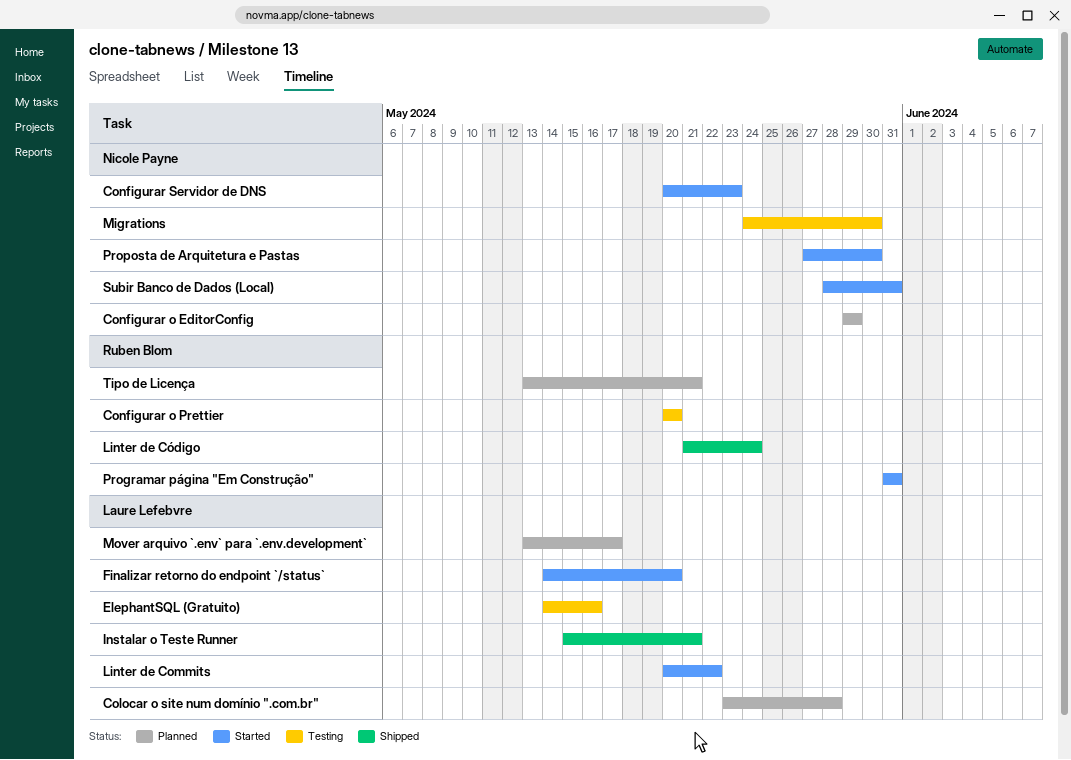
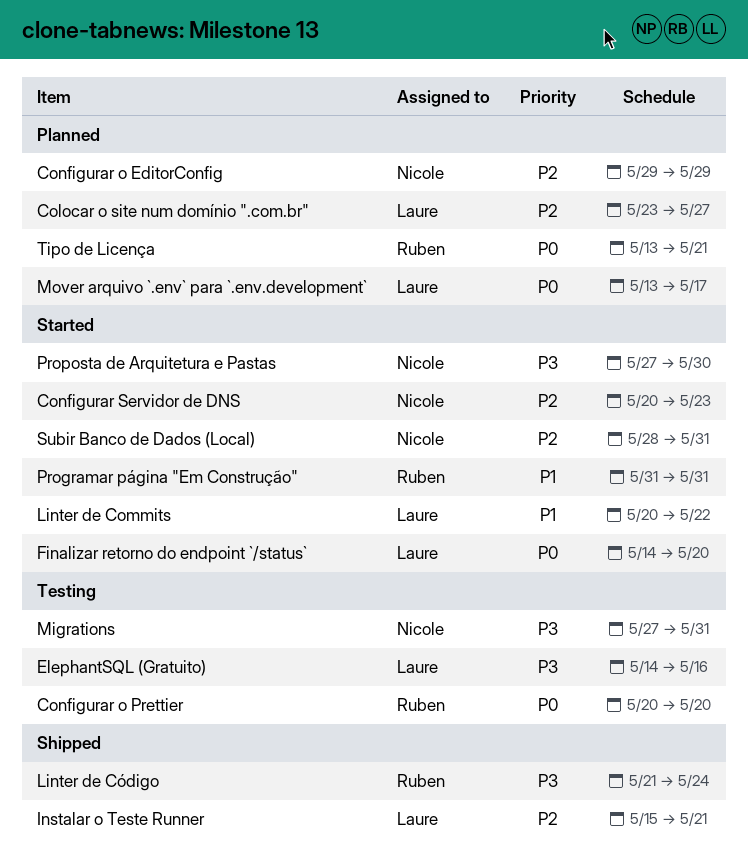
Colocar o site num domínio ".com.br", due: May 28 -> May 27
Migrations, start: May 24 -> May 27
Migrations, due: May 30 -> May 31

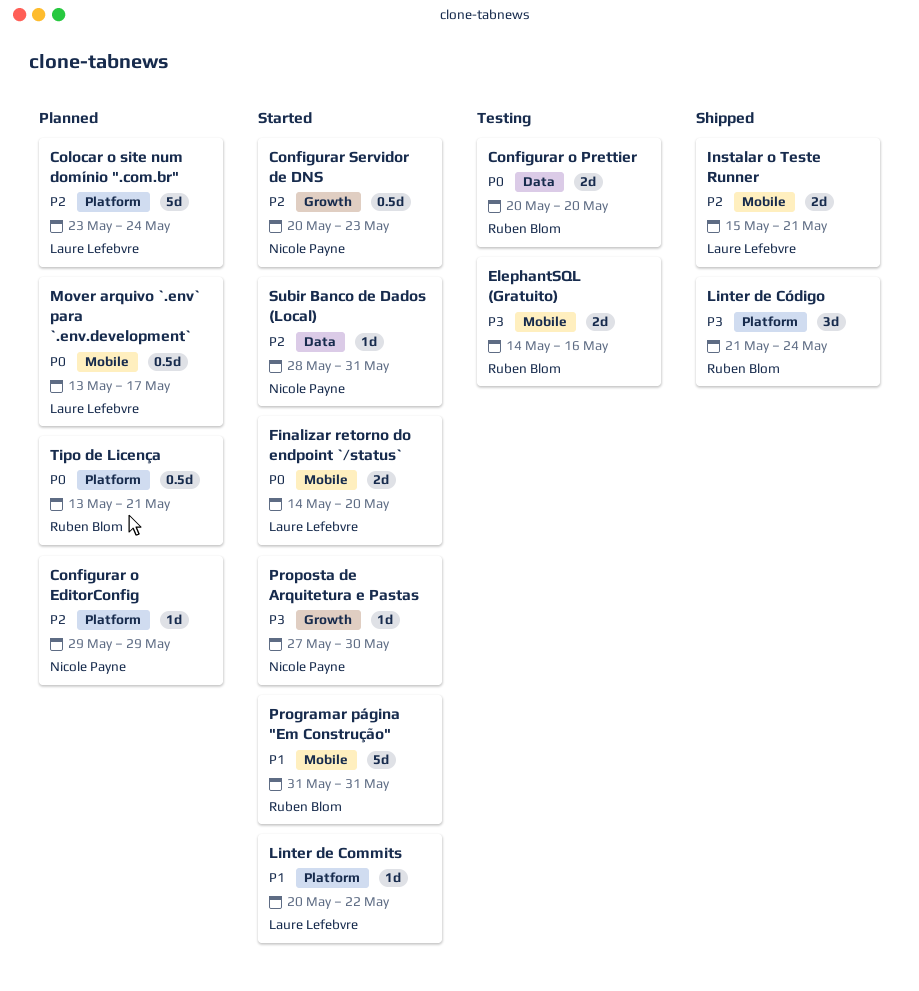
Colocar o site num domínio ".com.br", due: May 27 -> May 24
ElephantSQL (Gratuito), owner: Laure Lefebvre -> Ruben Blom
Migrations: present -> none

